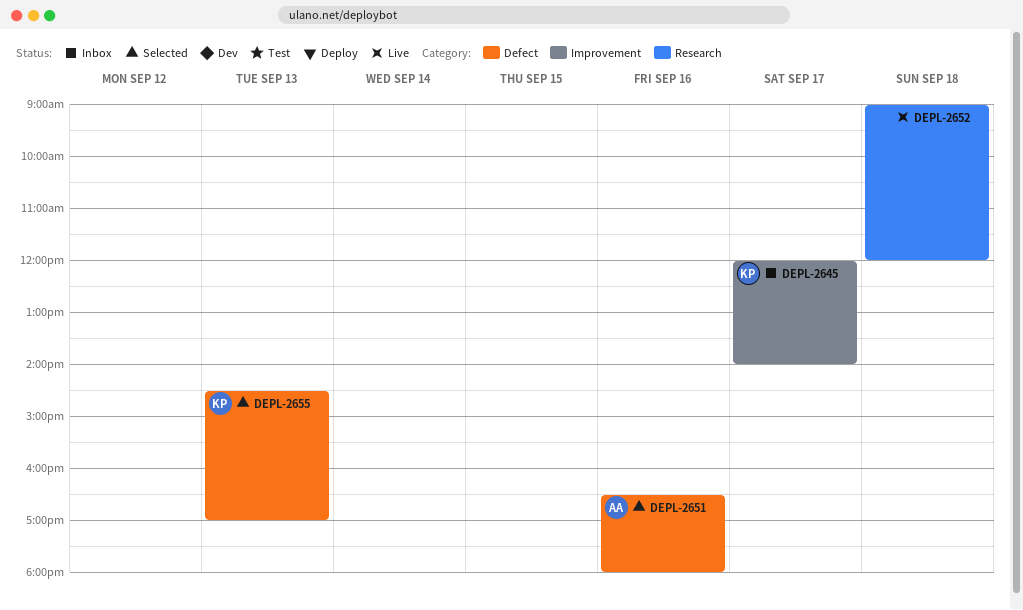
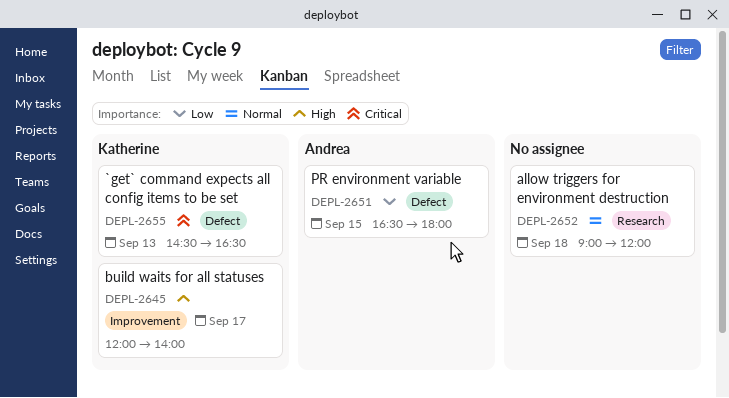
DEPL-2651, day: Sep 16 -> Sep 15
DEPL-2655, ends: 17:00 -> 16:30

